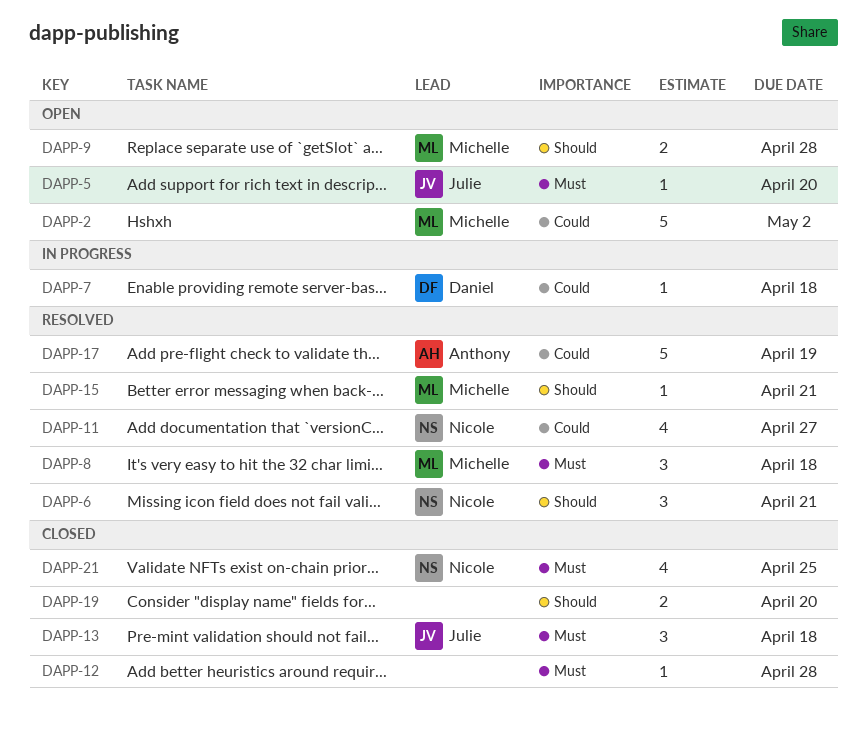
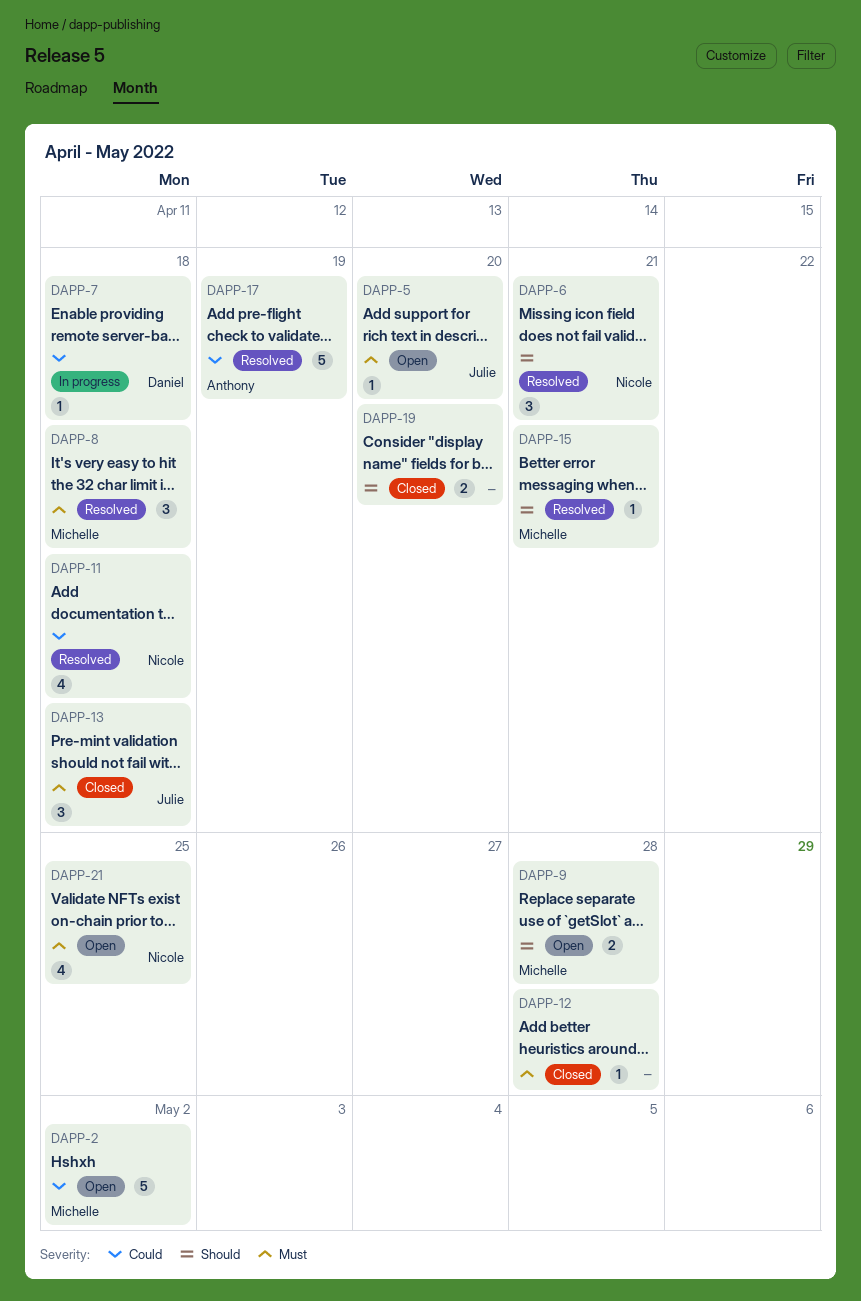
DAPP-11, due: Apr 27 -> Apr 18
DAPP-21, status: Closed -> Open

